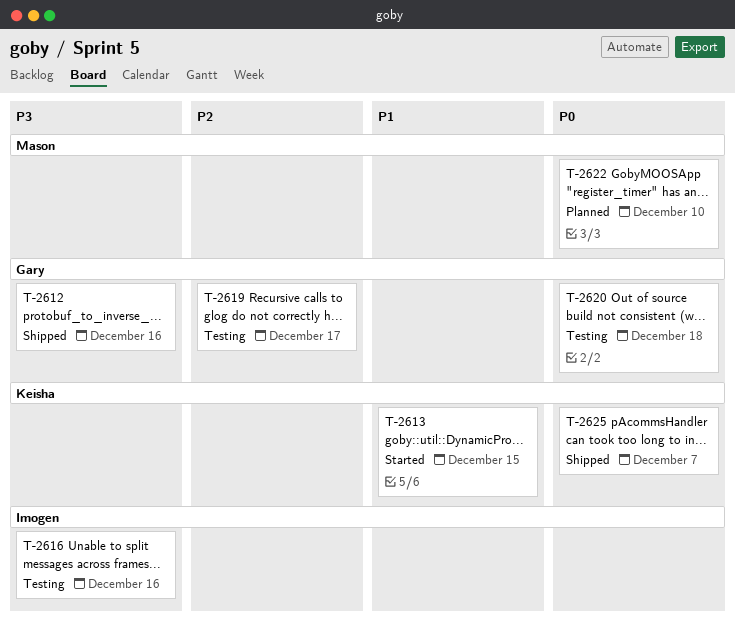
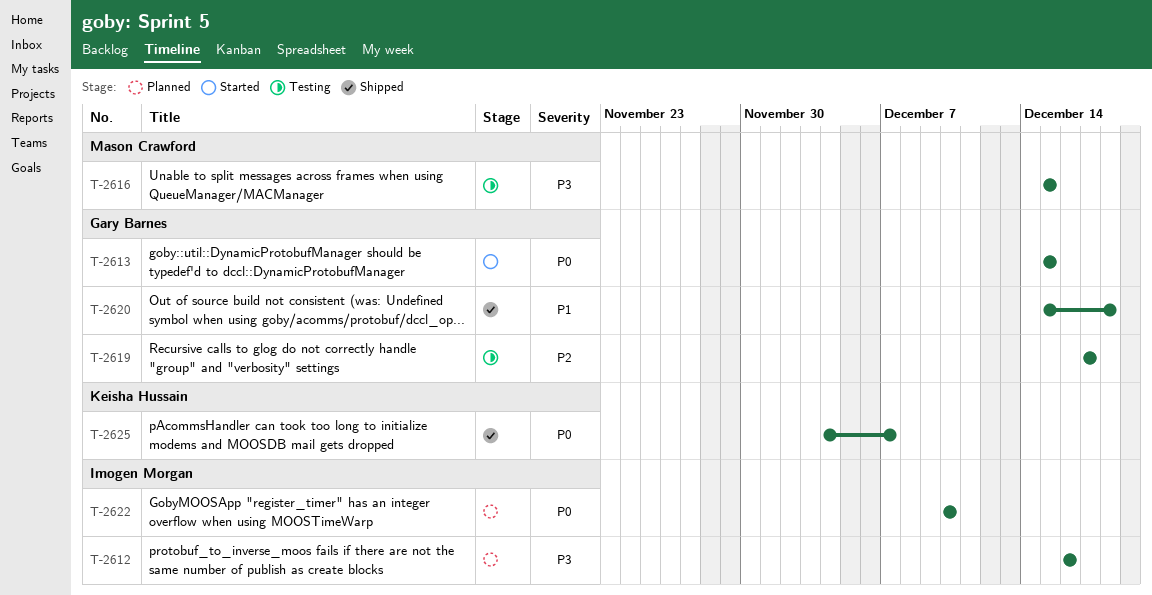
T-2612, status: Shipped -> Planned
T-2612, owner: Gary Barnes -> Imogen Morgan
T-2613, owner: Keisha Hussain -> Gary Barnes
T-2613, priority: P1 -> P0
T-2616, owner: Imogen Morgan -> Mason Crawford
T-2616, due: Dec 16 -> Dec 15
T-2620, status: Testing -> Shipped
T-2620, priority: P0 -> P1
T-2622, owner: Mason Crawford -> Imogen Morgan

